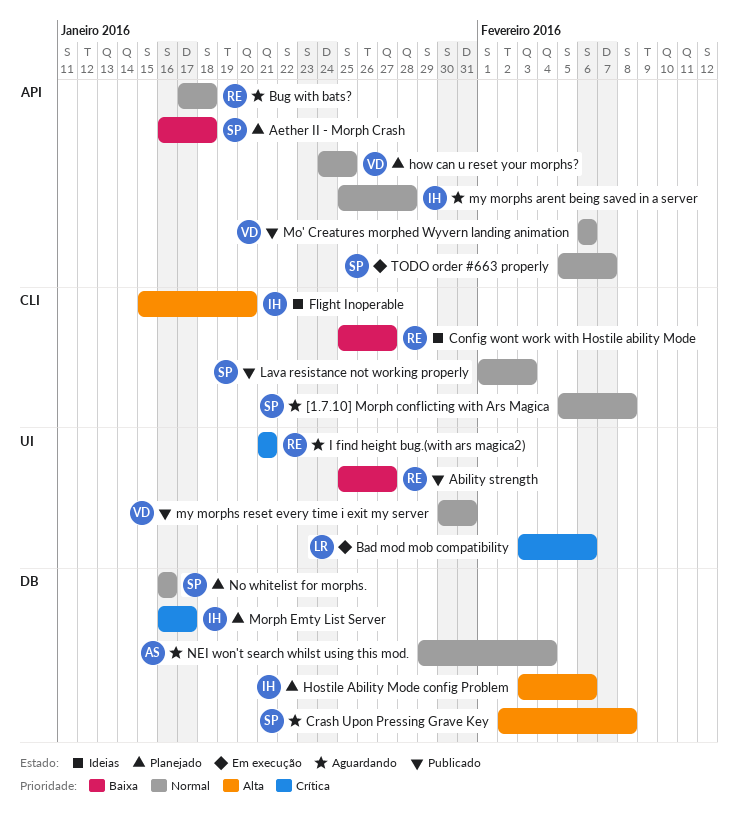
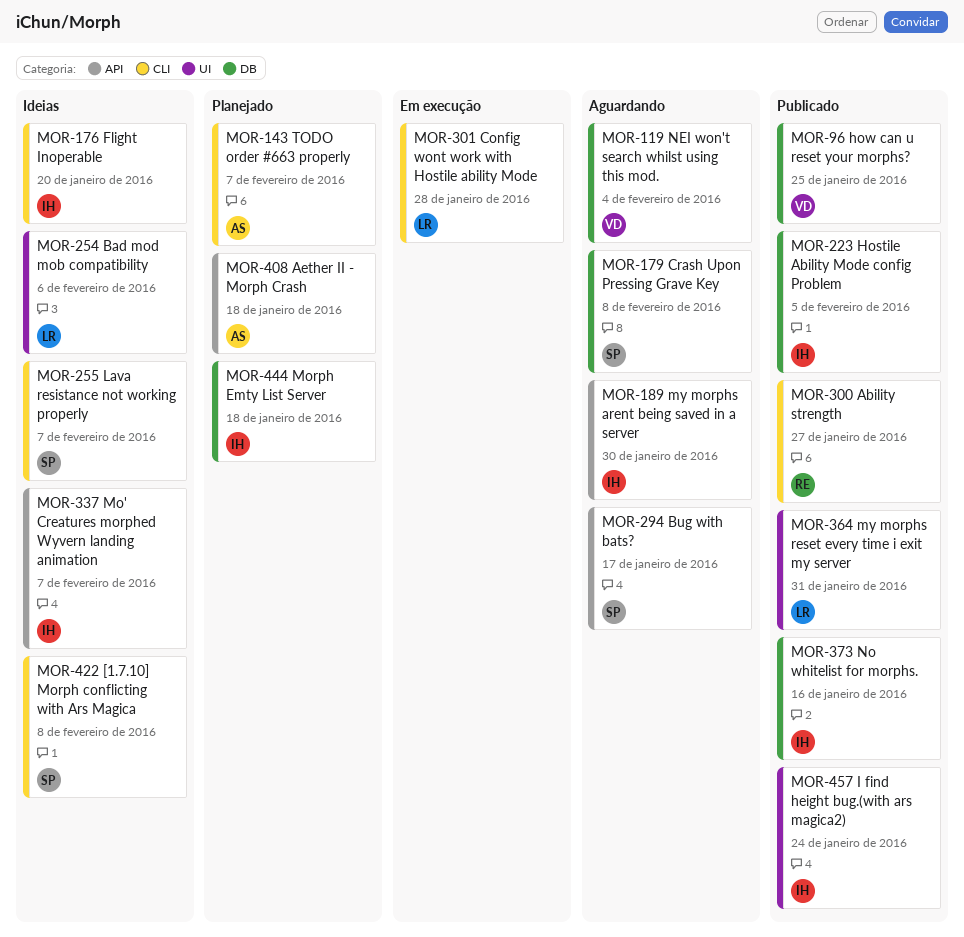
[1.7.10] Morph conflicting with Ars Magica, status: Aguardando -> Ideias
Ability strength, label: UI -> CLI
Aether II - Morph Crash, owner: SP -> AS
Bad mod mob compatibility, status: Em execução -> Ideias
Bug with bats?, owner: RE -> SP
Bug with bats?, due: Jan 18 -> Jan 17
Config wont work with Hostile ability Mode, status: Ideias -> Em execução
Config wont work with Hostile ability Mode, owner: RE -> LR
Config wont work with Hostile ability Mode, due: Jan 27 -> Jan 28
Hostile Ability Mode config Problem, status: Planejado -> Publicado
Hostile Ability Mode config Problem, due: Feb 6 -> Feb 5
how can u reset your morphs?, status: Planejado -> Publicado
how can u reset your morphs?, label: API -> DB
I find height bug.(with ars magica2), status: Aguardando -> Publicado
I find height bug.(with ars magica2), owner: RE -> IH
I find height bug.(with ars magica2), due: Jan 21 -> Jan 24
Lava resistance not working properly, status: Publicado -> Ideias
Lava resistance not working properly, due: Feb 3 -> Feb 7
Mo' Creatures morphed Wyvern landing animation, status: Publicado -> Ideias
Mo' Creatures morphed Wyvern landing animation, owner: VD -> IH
Mo' Creatures morphed Wyvern landing animation, due: Feb 6 -> Feb 7
Morph Emty List Server, due: Jan 17 -> Jan 18
my morphs arent being saved in a server, due: Jan 28 -> Jan 30
my morphs reset every time i exit my server, owner: VD -> LR
NEI won't search whilst using this mod., owner: AS -> VD
No whitelist for morphs., status: Planejado -> Publicado
No whitelist for morphs., owner: SP -> IH
TODO order #663 properly, status: Em execução -> Planejado
TODO order #663 properly, owner: SP -> AS
TODO order #663 properly, label: API -> CLI

